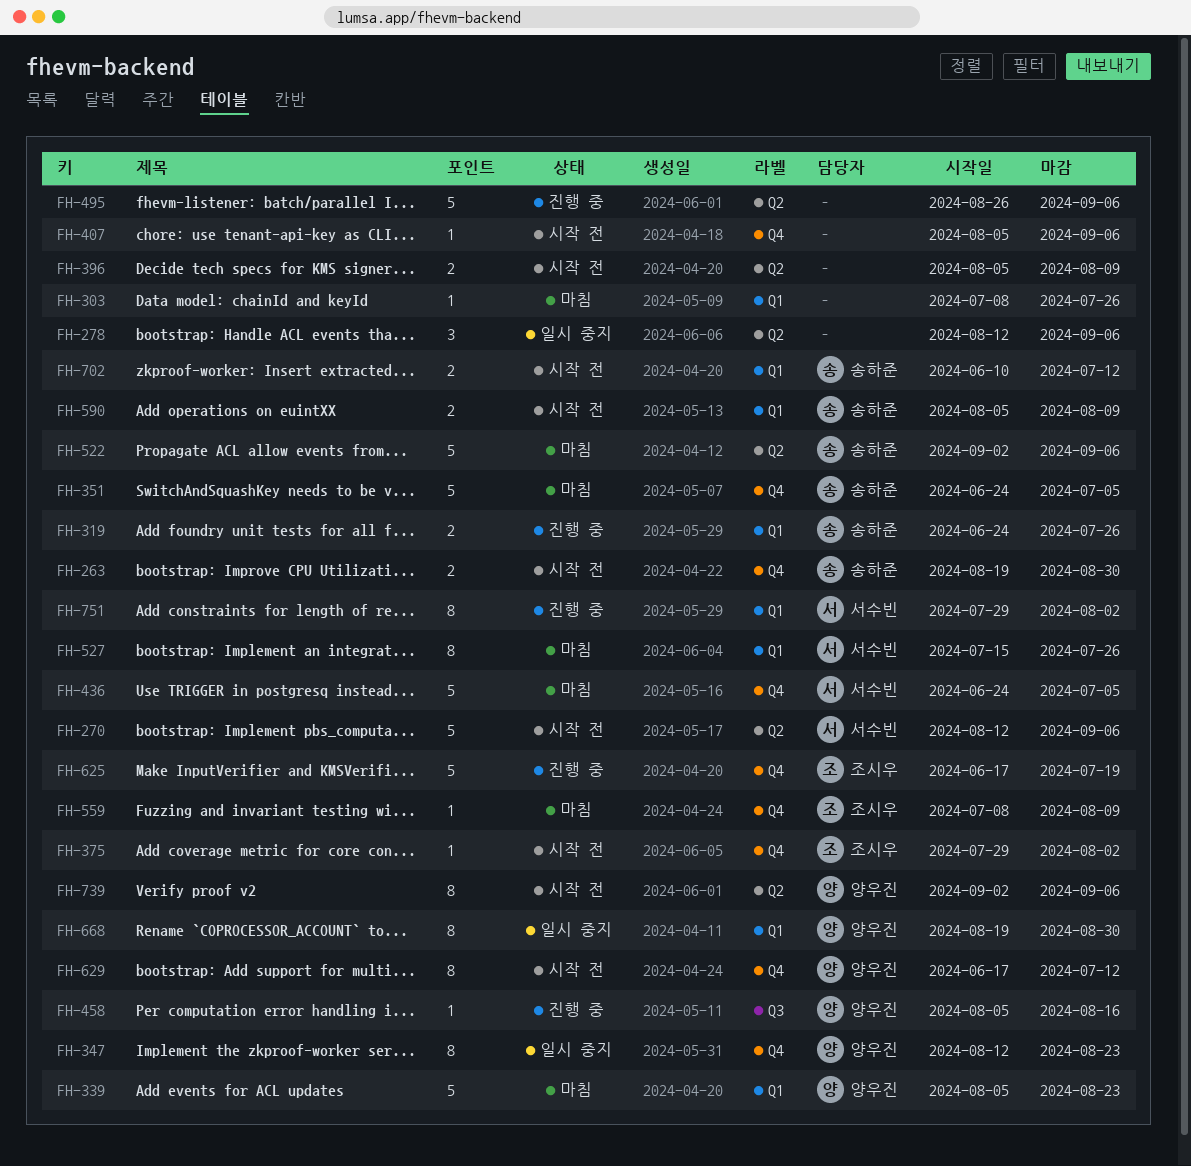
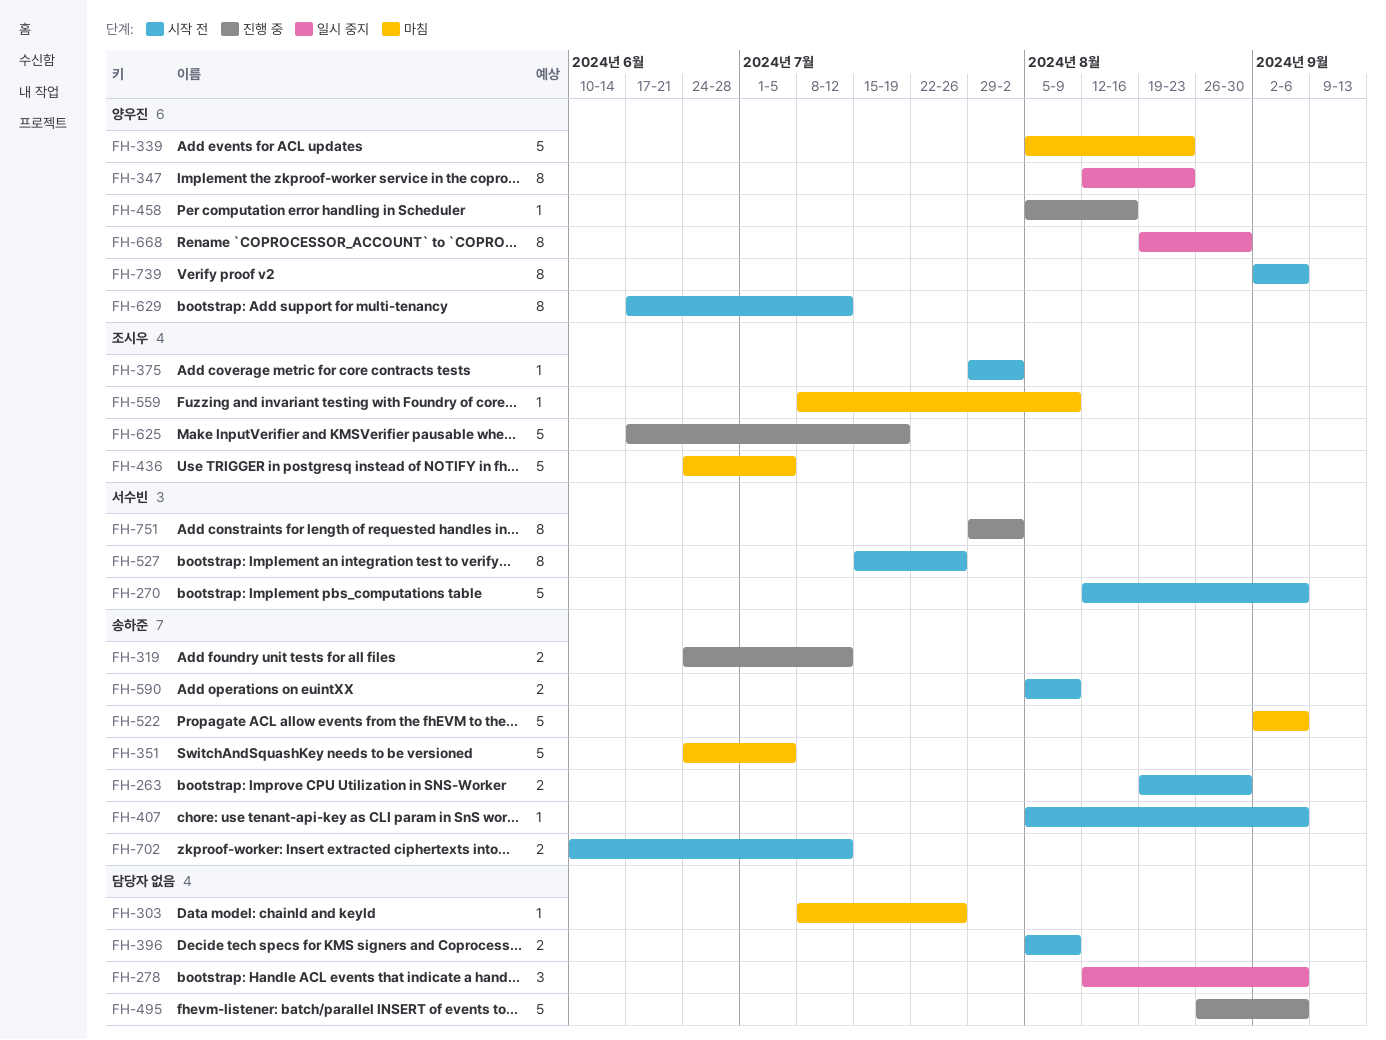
FH-319, due: Jul 26 -> Jul 12
FH-407, owner: none -> 송하준
FH-436, owner: 서수빈 -> 조시우
FH-527, status: 마침 -> 시작 전

